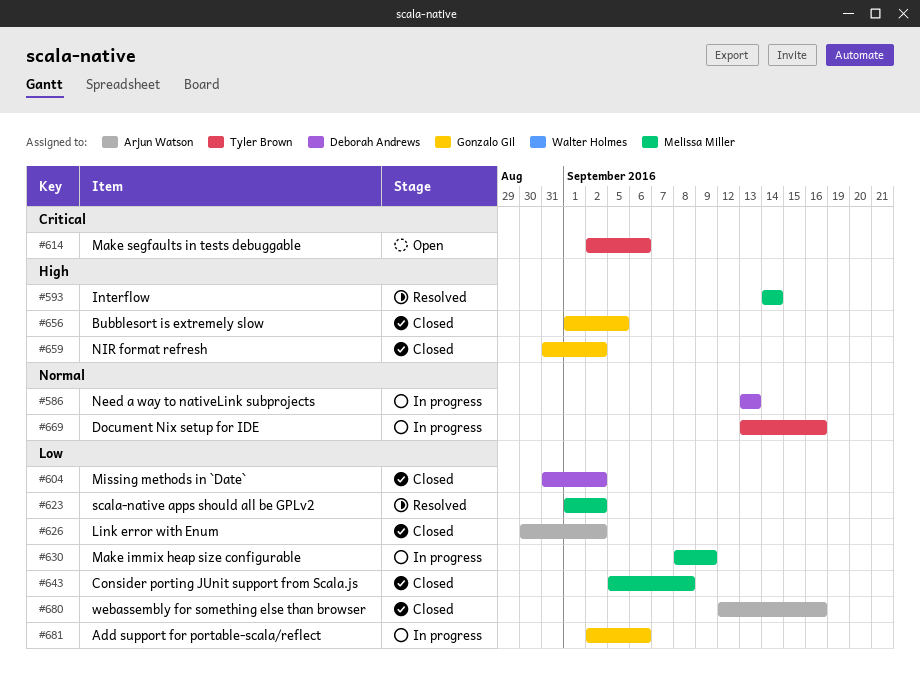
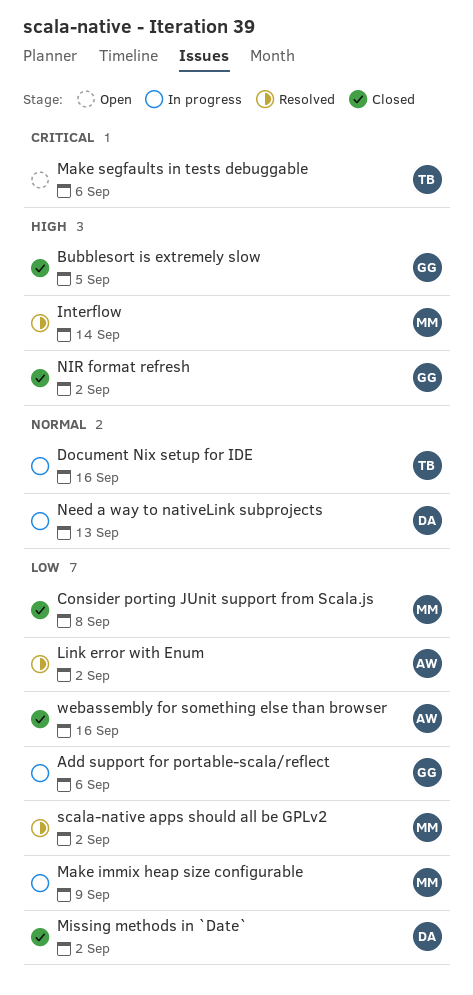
Link error with Enum, status: Closed -> Resolved

